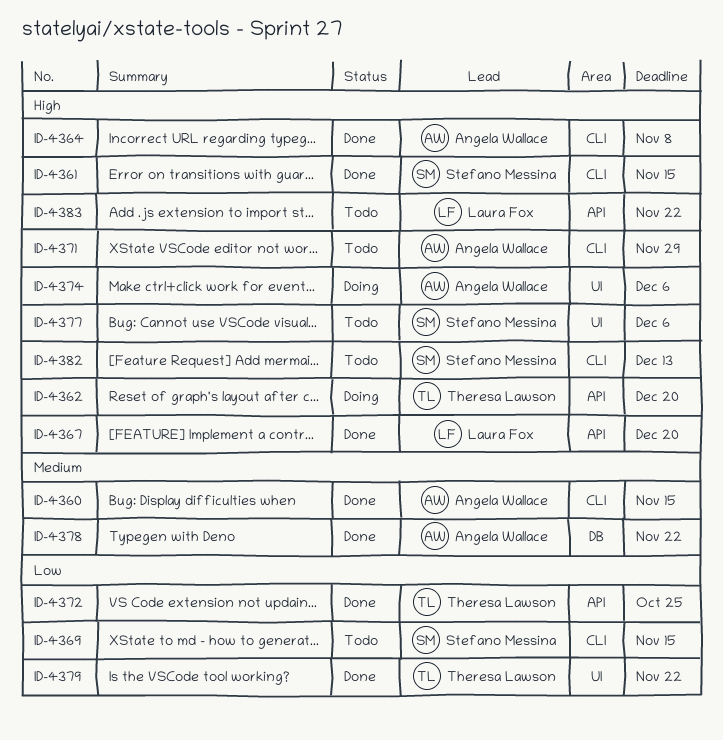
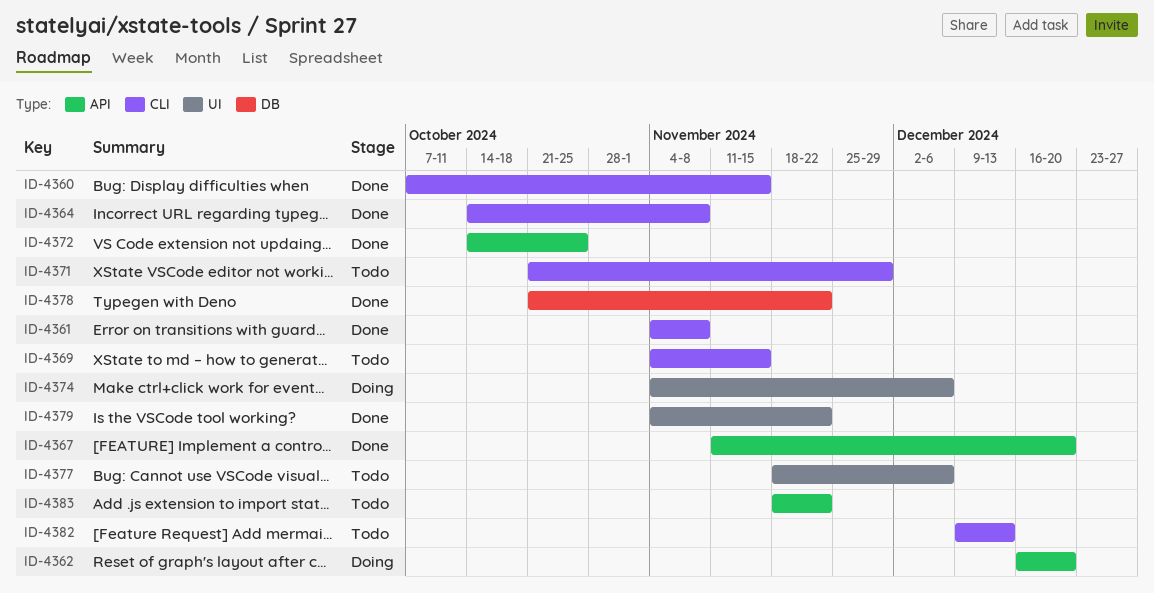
ID-4361, due: Nov 15 -> Nov 8

